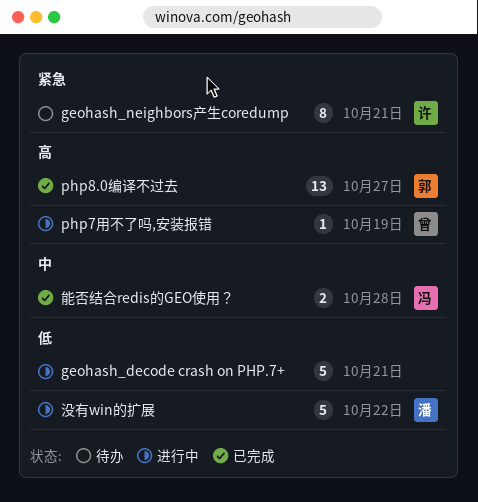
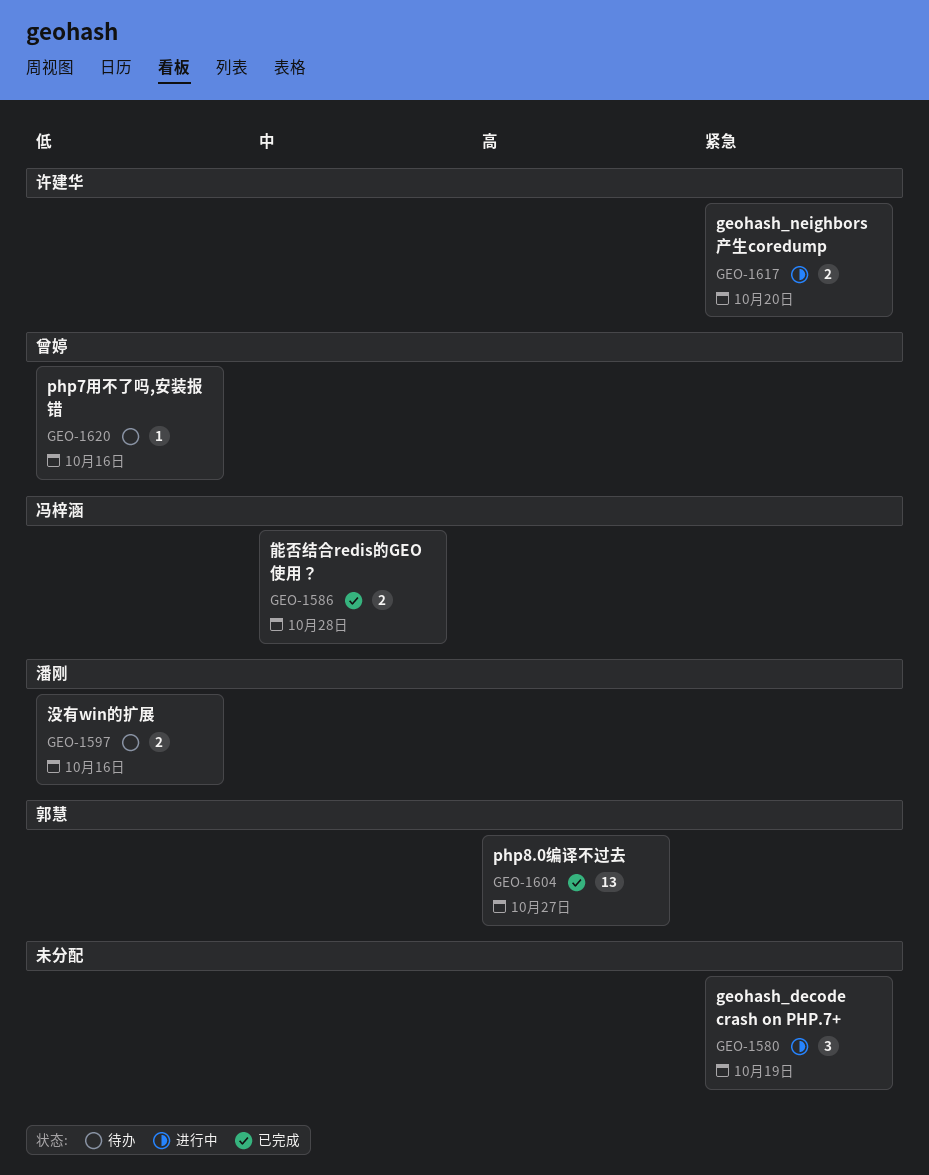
geohash_decode crash on PHP.7+, priority: 低 -> 紧急
geohash_decode crash on PHP.7+, estimate: 5 -> 3
geohash_decode crash on PHP.7+, due: Oct 21 -> Oct 19
geohash_neighbors产生coredump, status: 待办 -> 进行中
geohash_neighbors产生coredump, estimate: 8 -> 2
geohash_neighbors产生coredump, due: Oct 21 -> Oct 20
php7用不了吗,安装报错, status: 进行中 -> 待办
php7用不了吗,安装报错, priority: 高 -> 低
php7用不了吗,安装报错, due: Oct 19 -> Oct 16
没有win的扩展, status: 进行中 -> 待办
没有win的扩展, estimate: 5 -> 2
没有win的扩展, due: Oct 22 -> Oct 16

